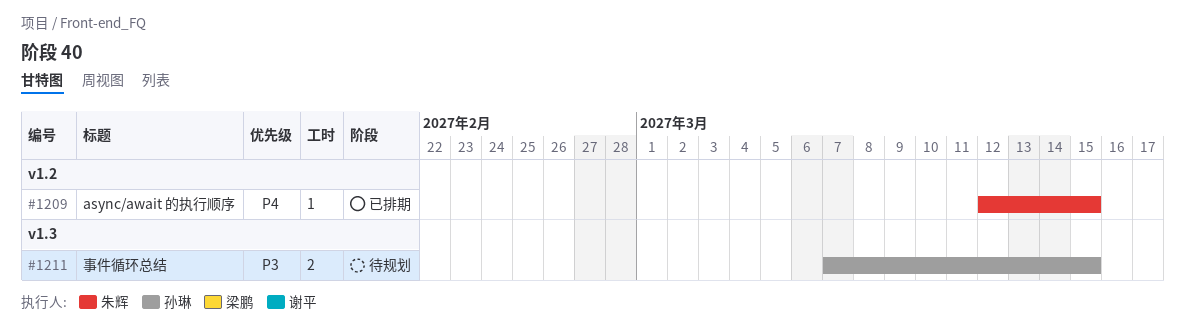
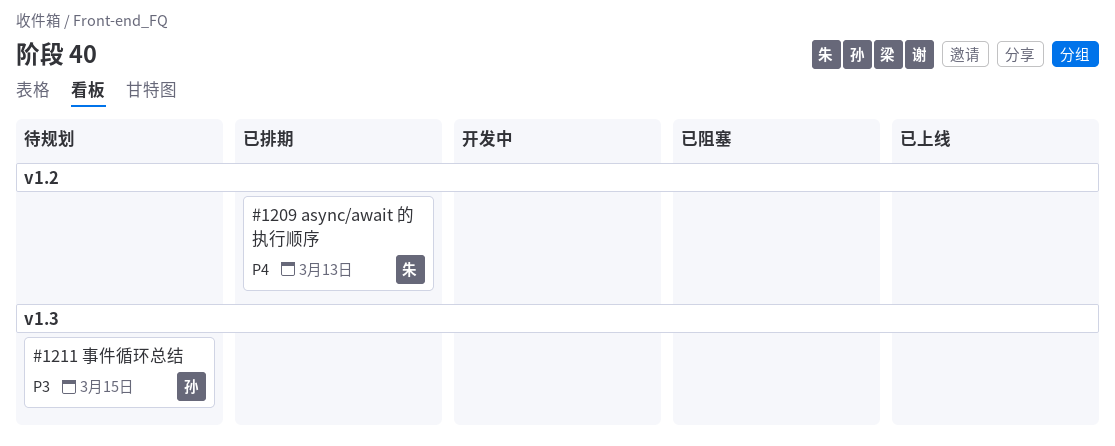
#1209, due: Mar 15 -> Mar 13

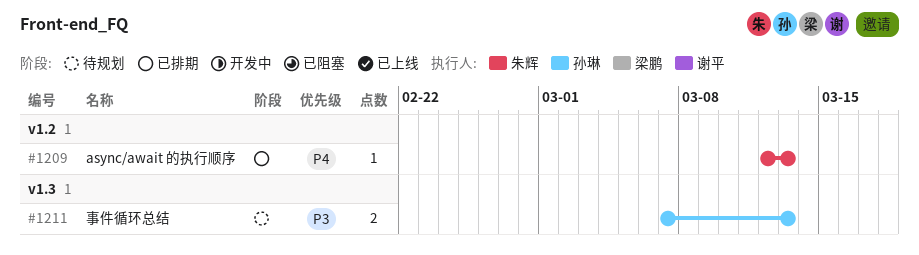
#1211, due: Mar 15 -> Mar 13

